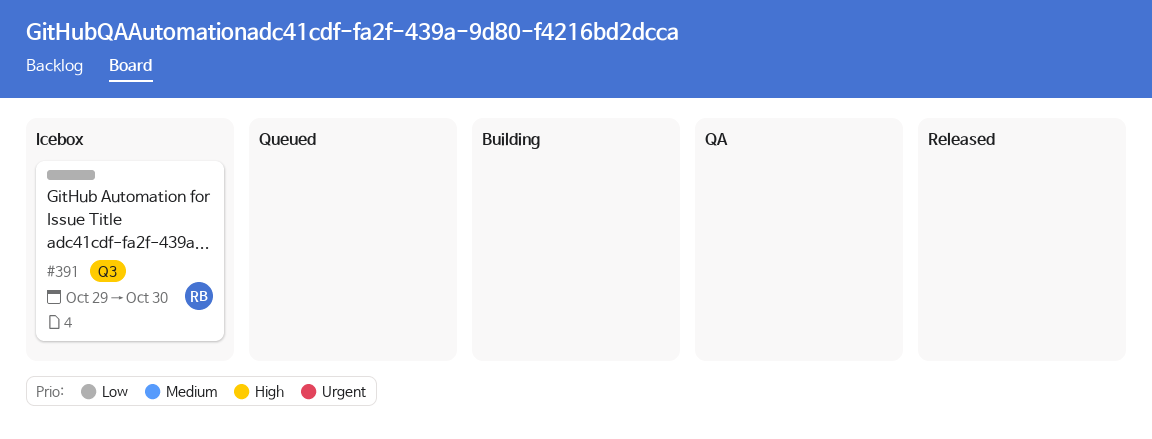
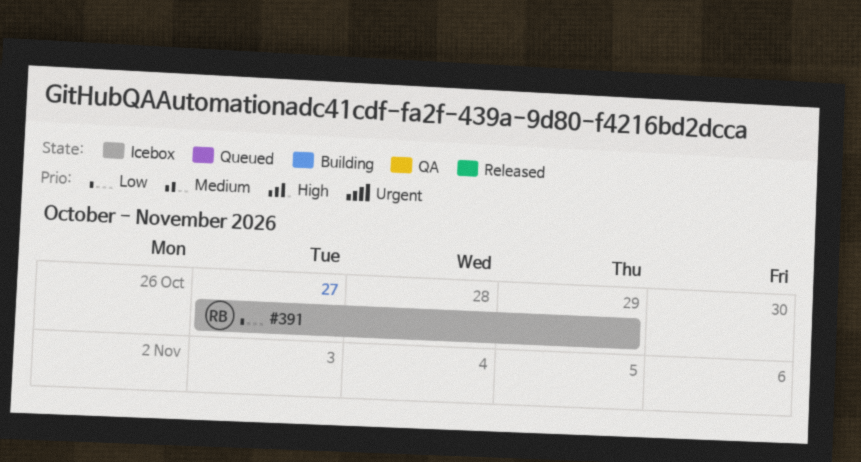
#391, start: Oct 29 -> Oct 27
#391, due: Oct 30 -> Oct 29

